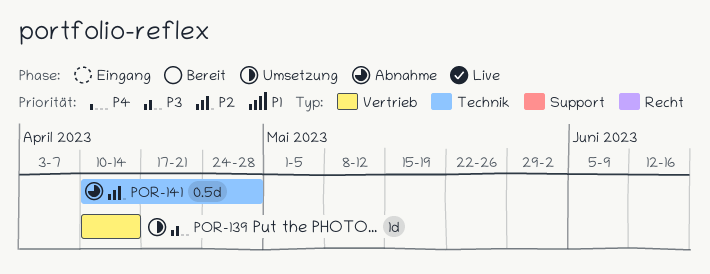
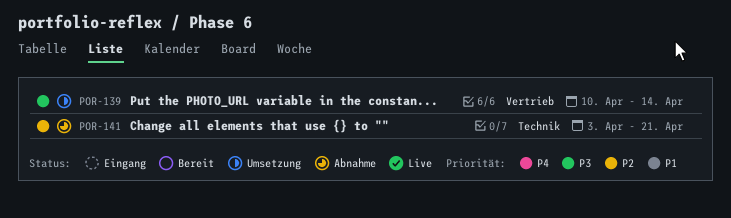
POR-141, start: Apr 10 -> Apr 3
POR-141, due: Apr 28 -> Apr 21

